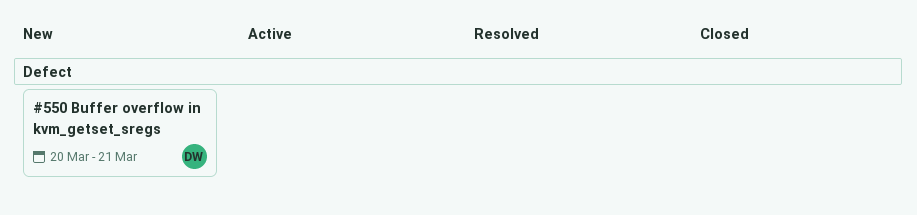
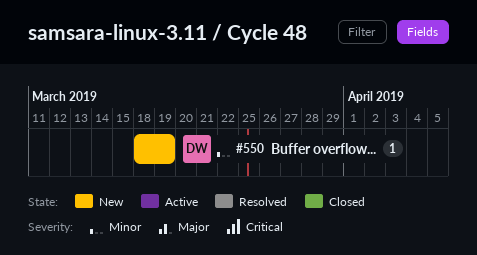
#550, start: Mar 20 -> Mar 18
#550, due: Mar 21 -> Mar 19

